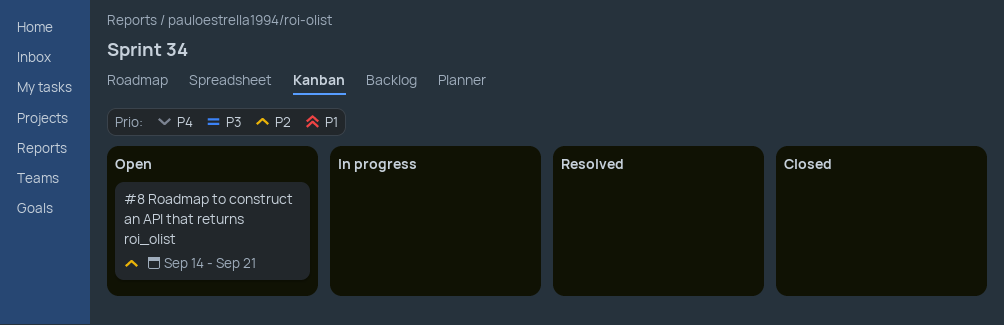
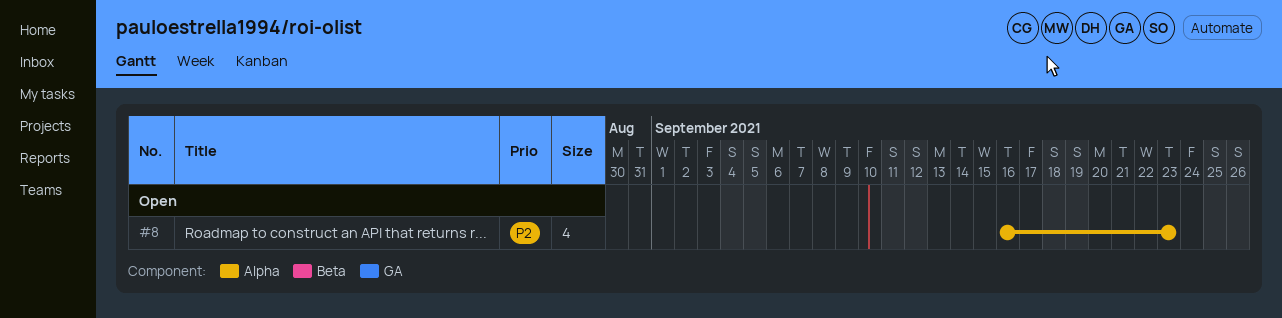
#8, start: Sep 14 -> Sep 16
#8, due: Sep 21 -> Sep 23

